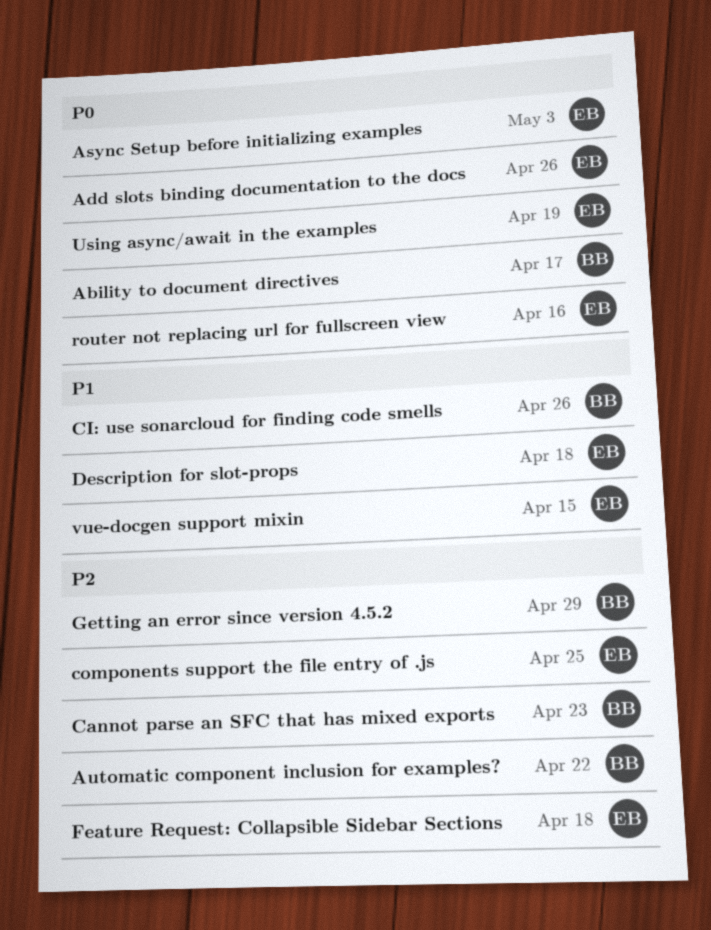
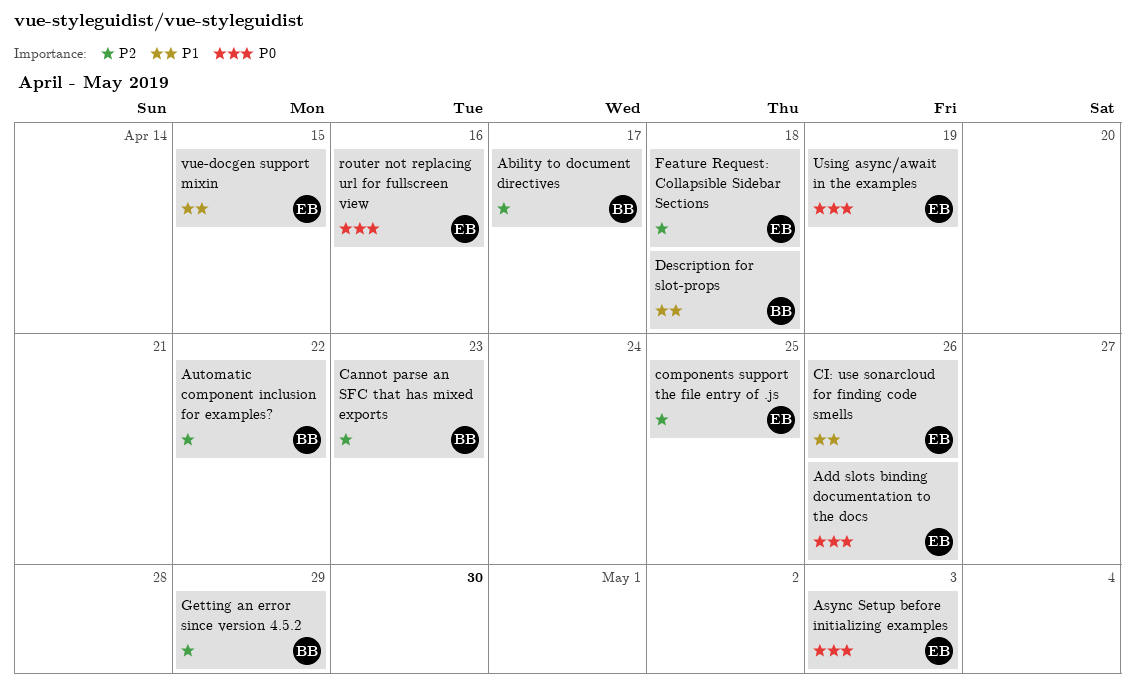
Ability to document directives, priority: P0 -> P2
CI: use sonarcloud for finding code smells, owner: BB -> EB
Description for slot-props, owner: EB -> BB

